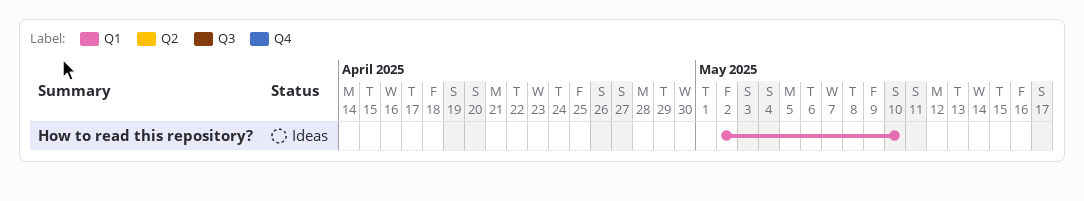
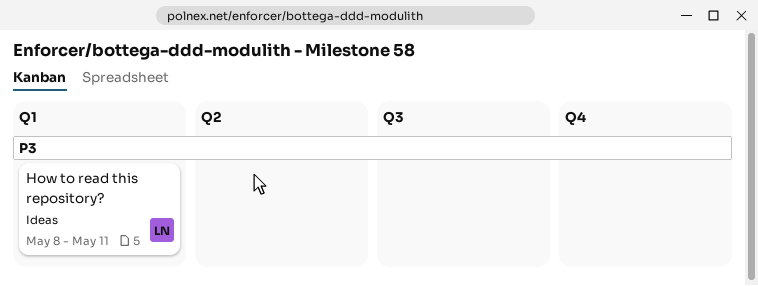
How to read this repository?, start: May 2 -> May 8
How to read this repository?, due: May 10 -> May 11

